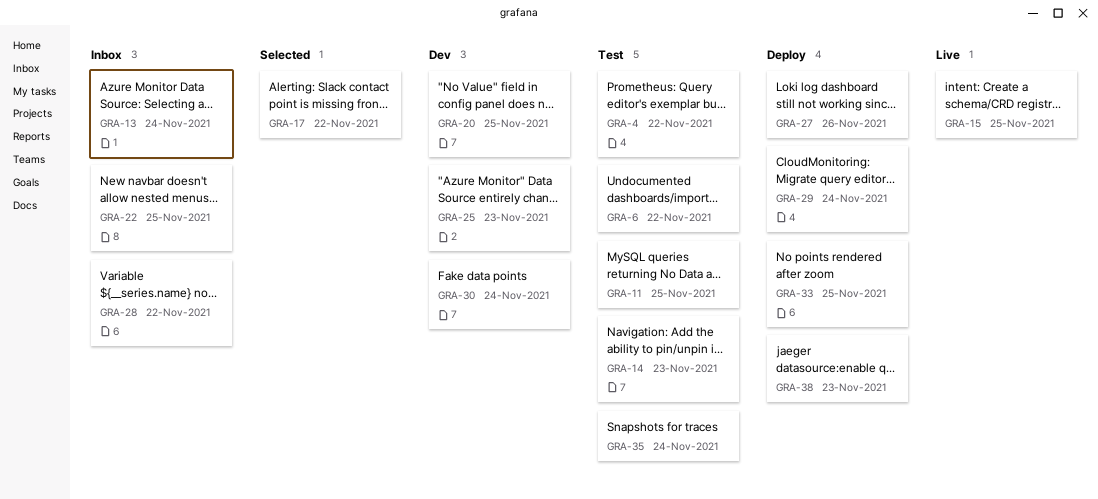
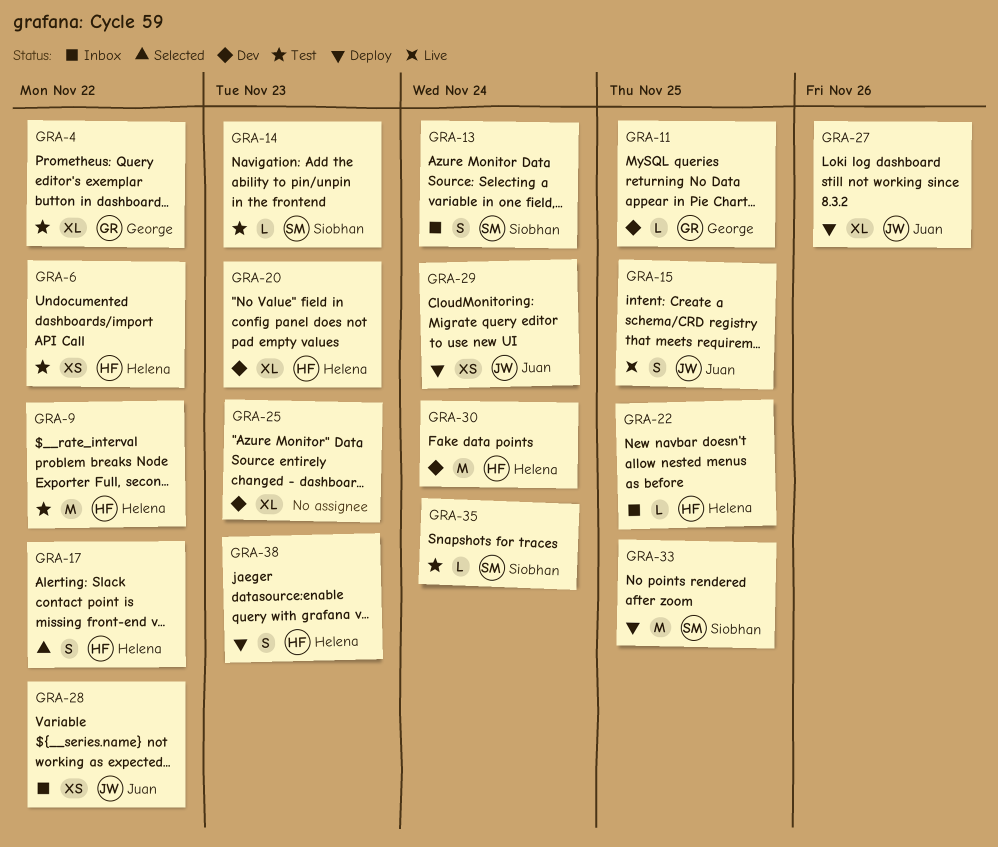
GRA-9: none -> present
GRA-11, status: Test -> Dev
GRA-20, due: Nov 25 -> Nov 23

